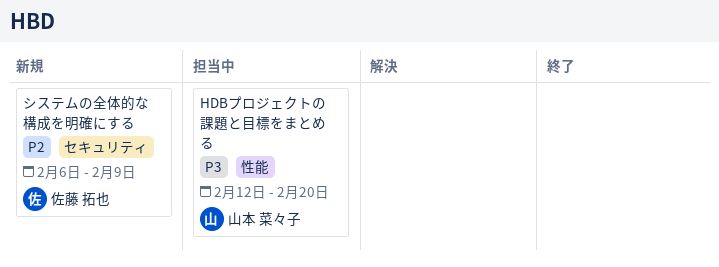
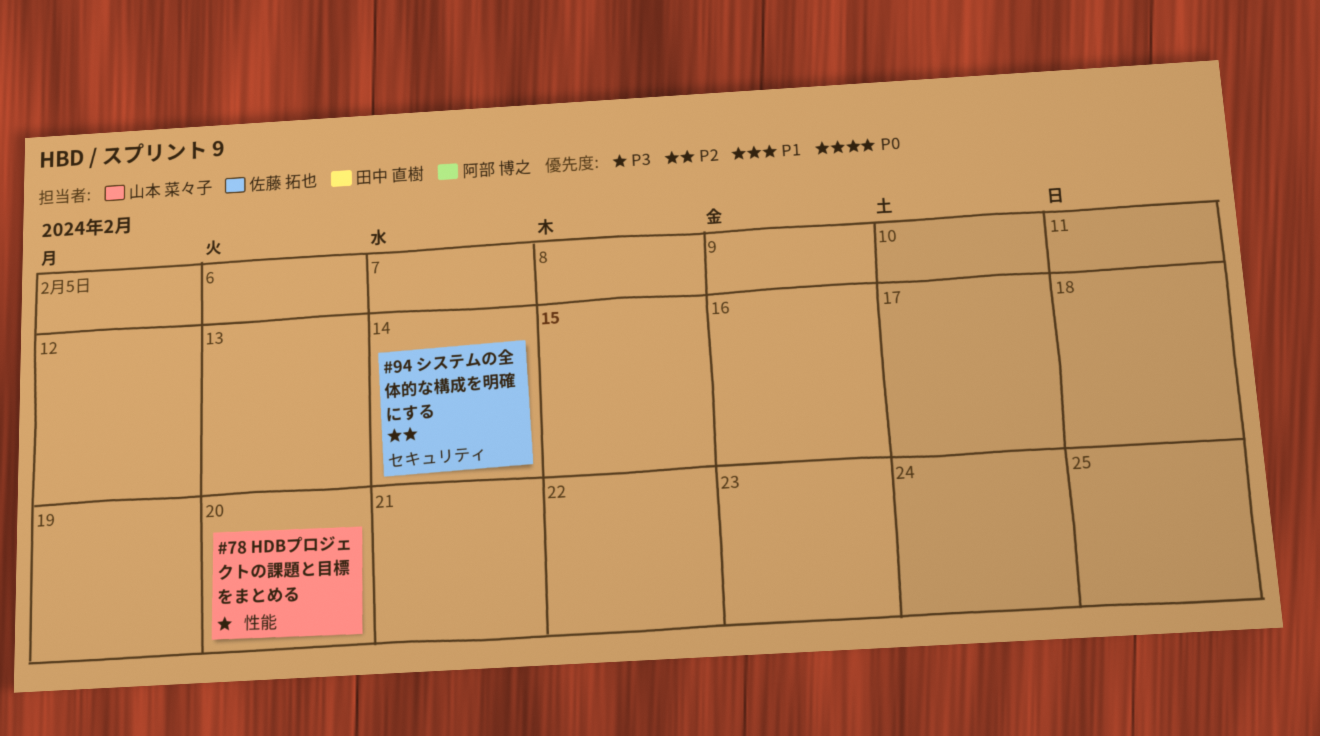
システムの全体的な構成を明確にする, due: Feb 9 -> Feb 14

